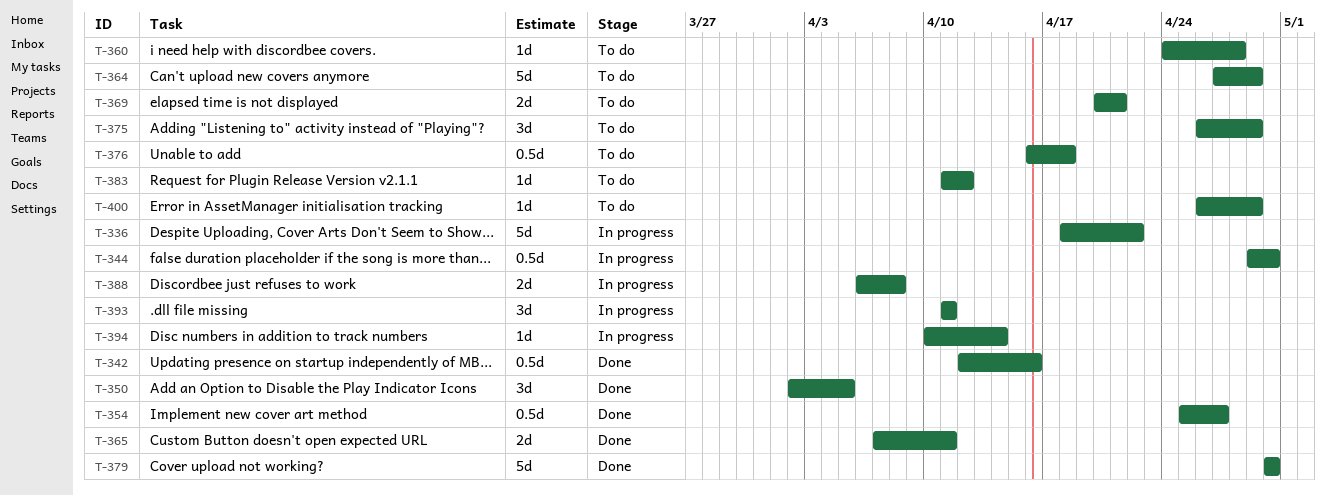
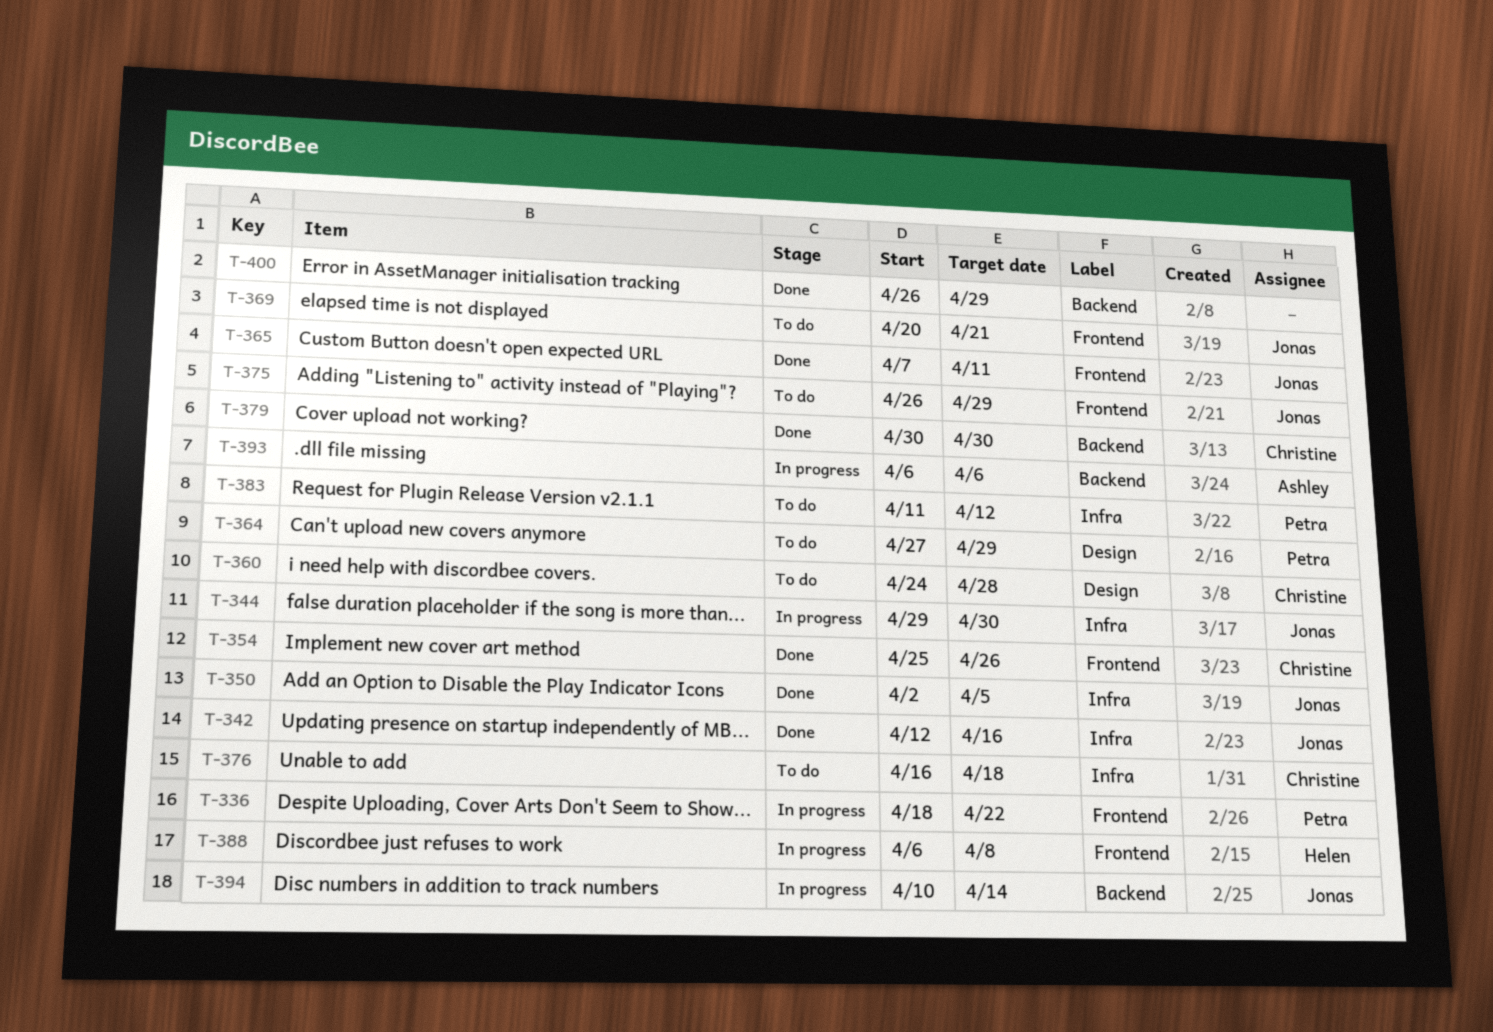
T-354, due: Apr 27 -> Apr 26
T-393, start: Apr 11 -> Apr 6
T-393, due: Apr 11 -> Apr 6
T-400, status: To do -> Done

